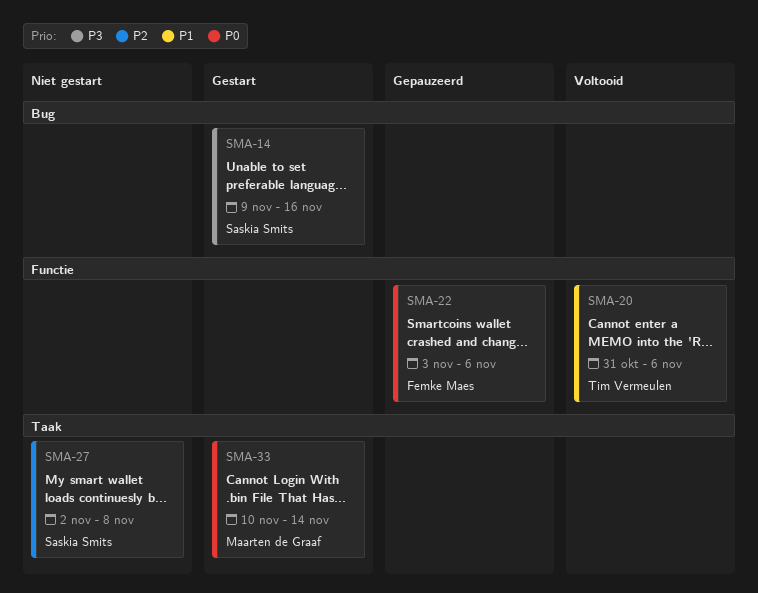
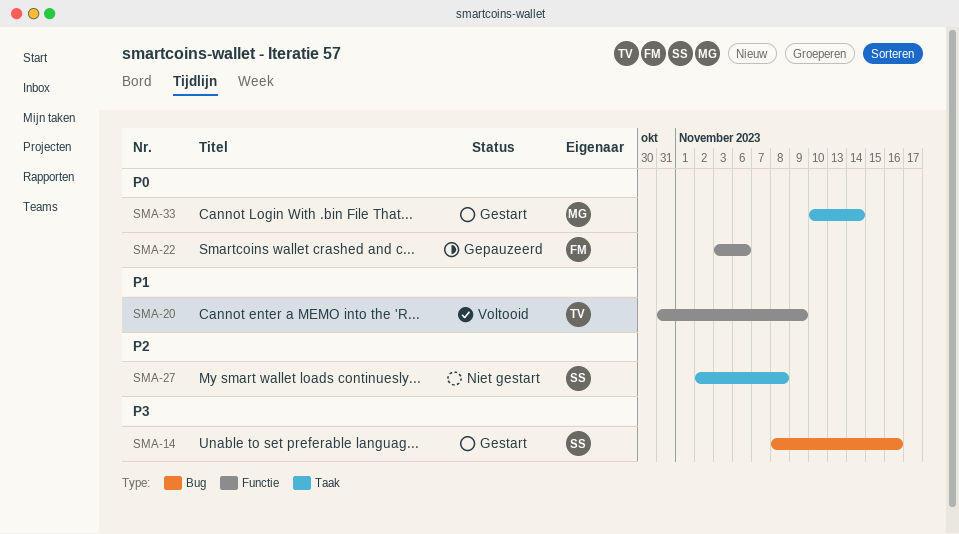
SMA-14, start: Nov 9 -> Nov 8
SMA-20, due: Nov 6 -> Nov 9

